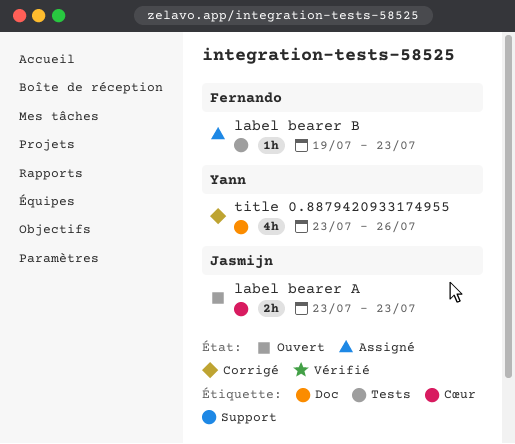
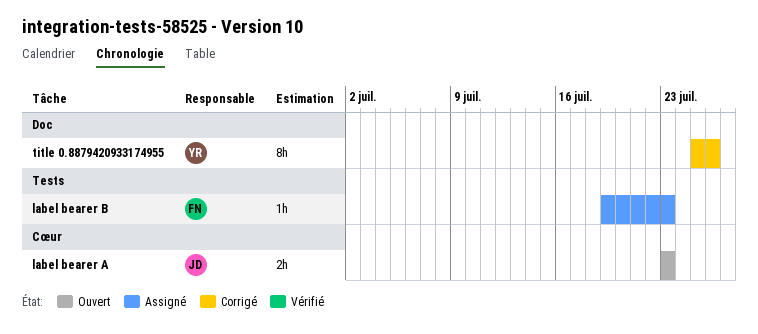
title 0.8879420933174955, estimate: 4h -> 8h
title 0.8879420933174955, start: Jul 23 -> Jul 25

